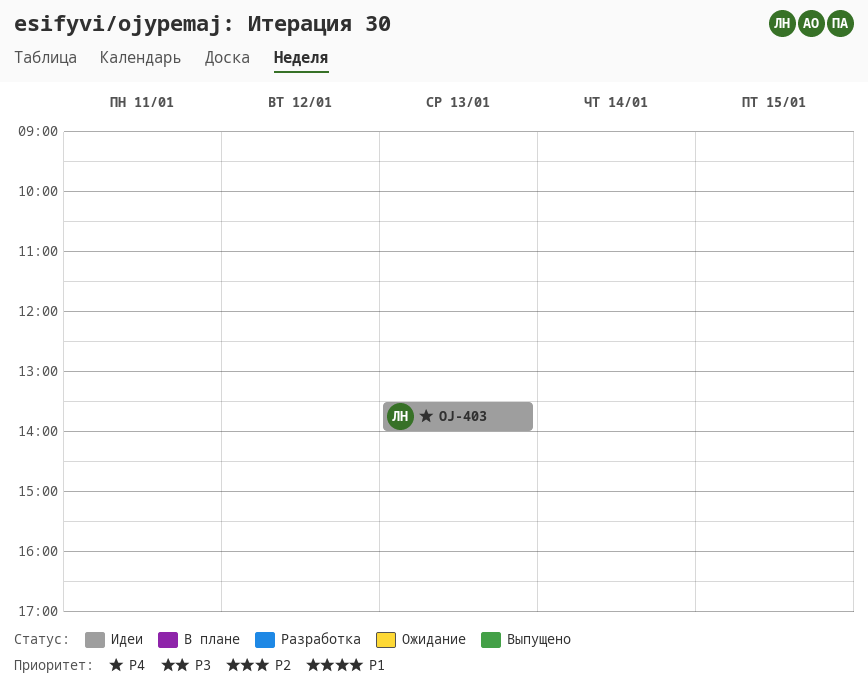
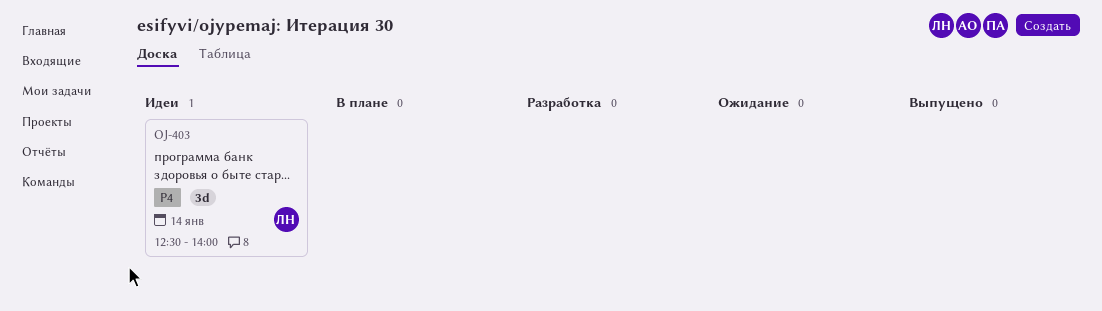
OJ-403, day: Jan 13 -> Jan 14
OJ-403, begins: 13:30 -> 12:30

